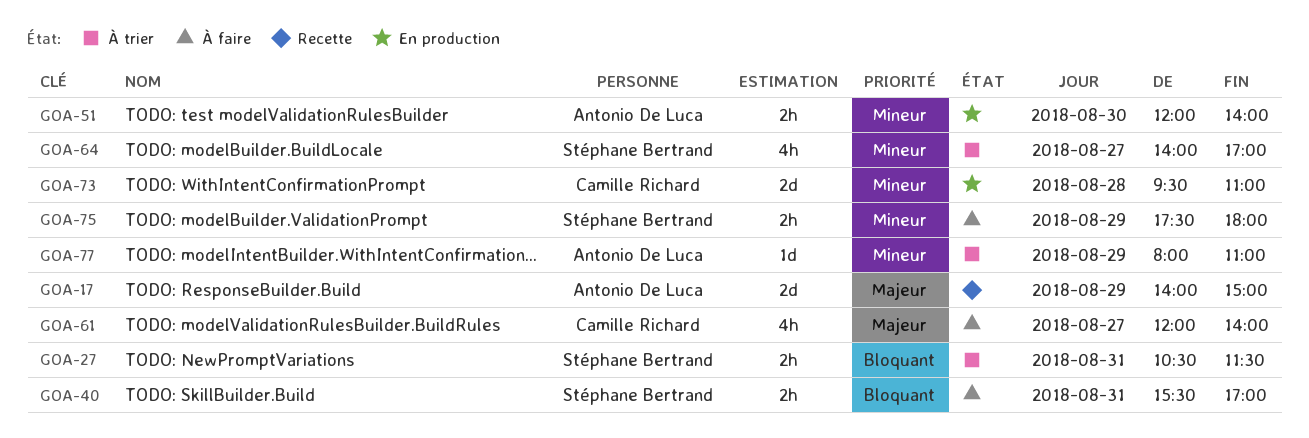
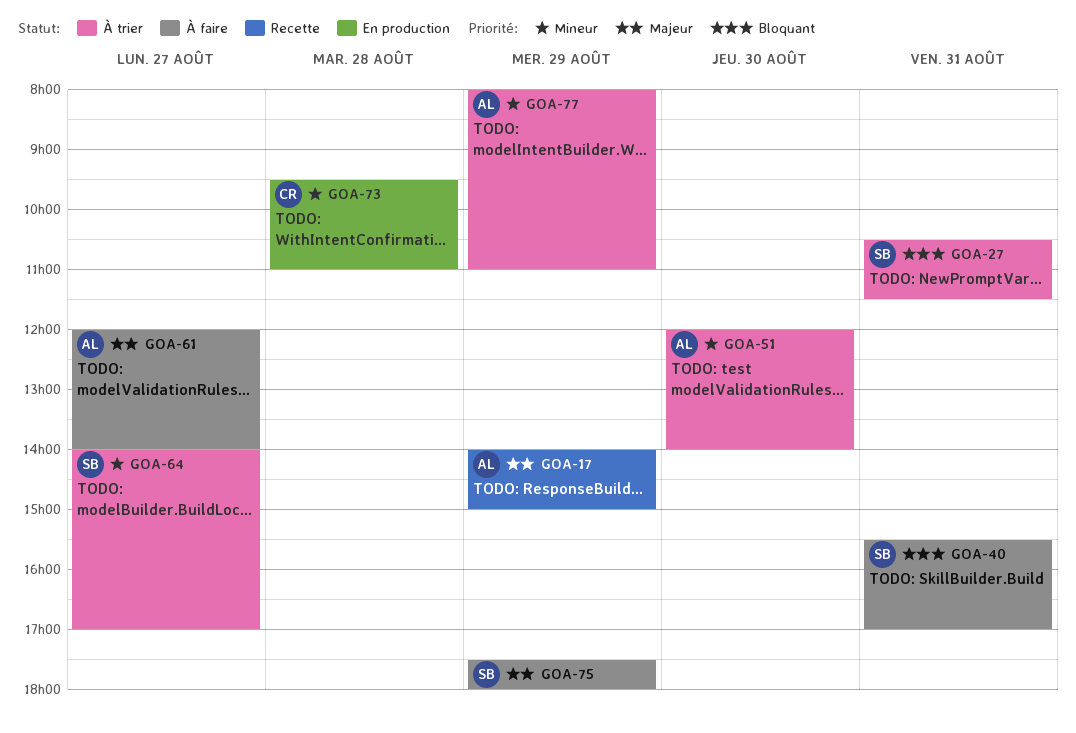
GOA-51, status: En production -> À trier
GOA-61, owner: Camille Richard -> Antonio De Luca
GOA-75, priority: Mineur -> Majeur

